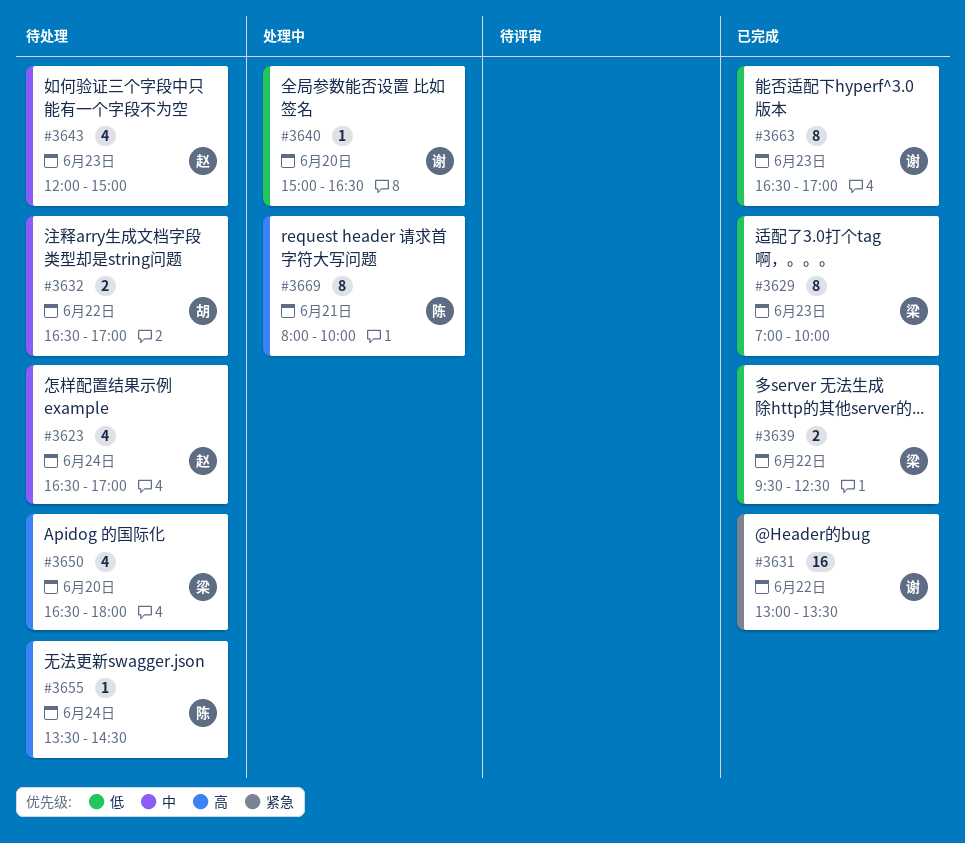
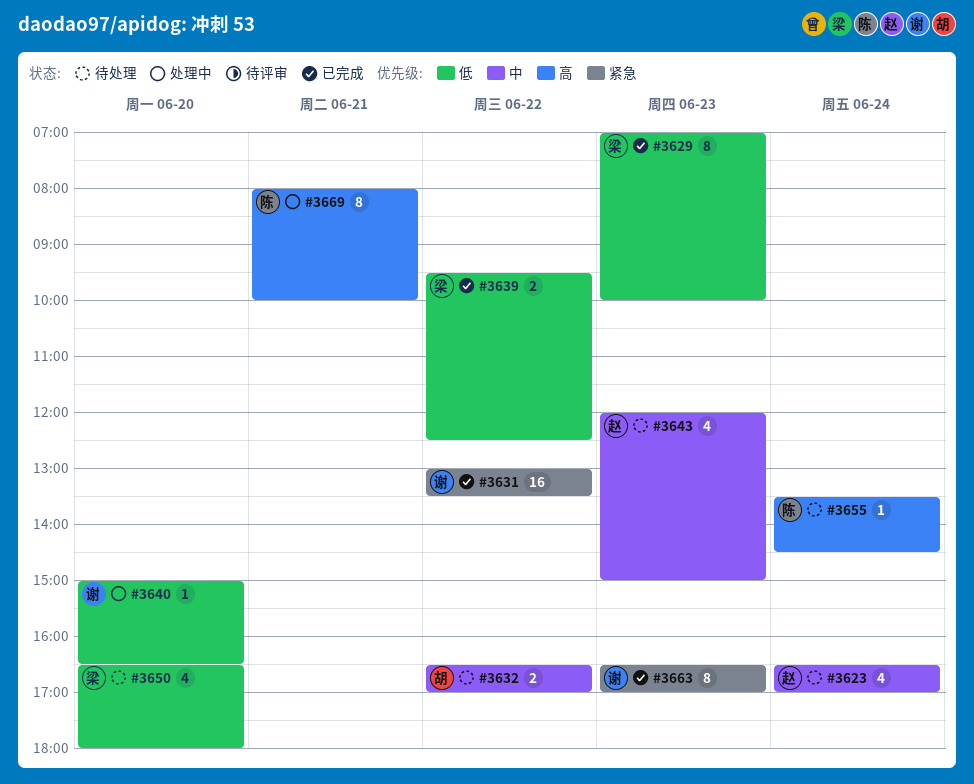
#3650, priority: 高 -> 低
#3663, priority: 低 -> 紧急

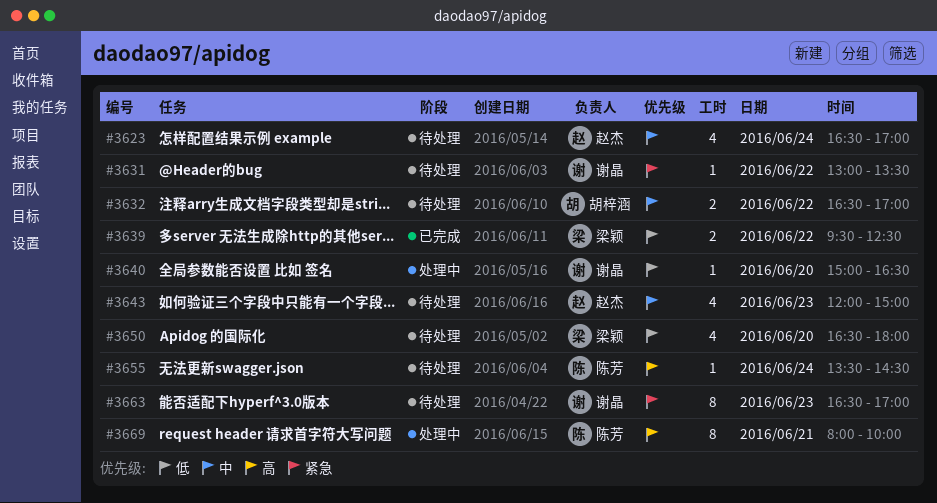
#3629: present -> none
#3631, status: 已完成 -> 待处理
#3631, estimate: 16 -> 1
#3663, status: 已完成 -> 待处理

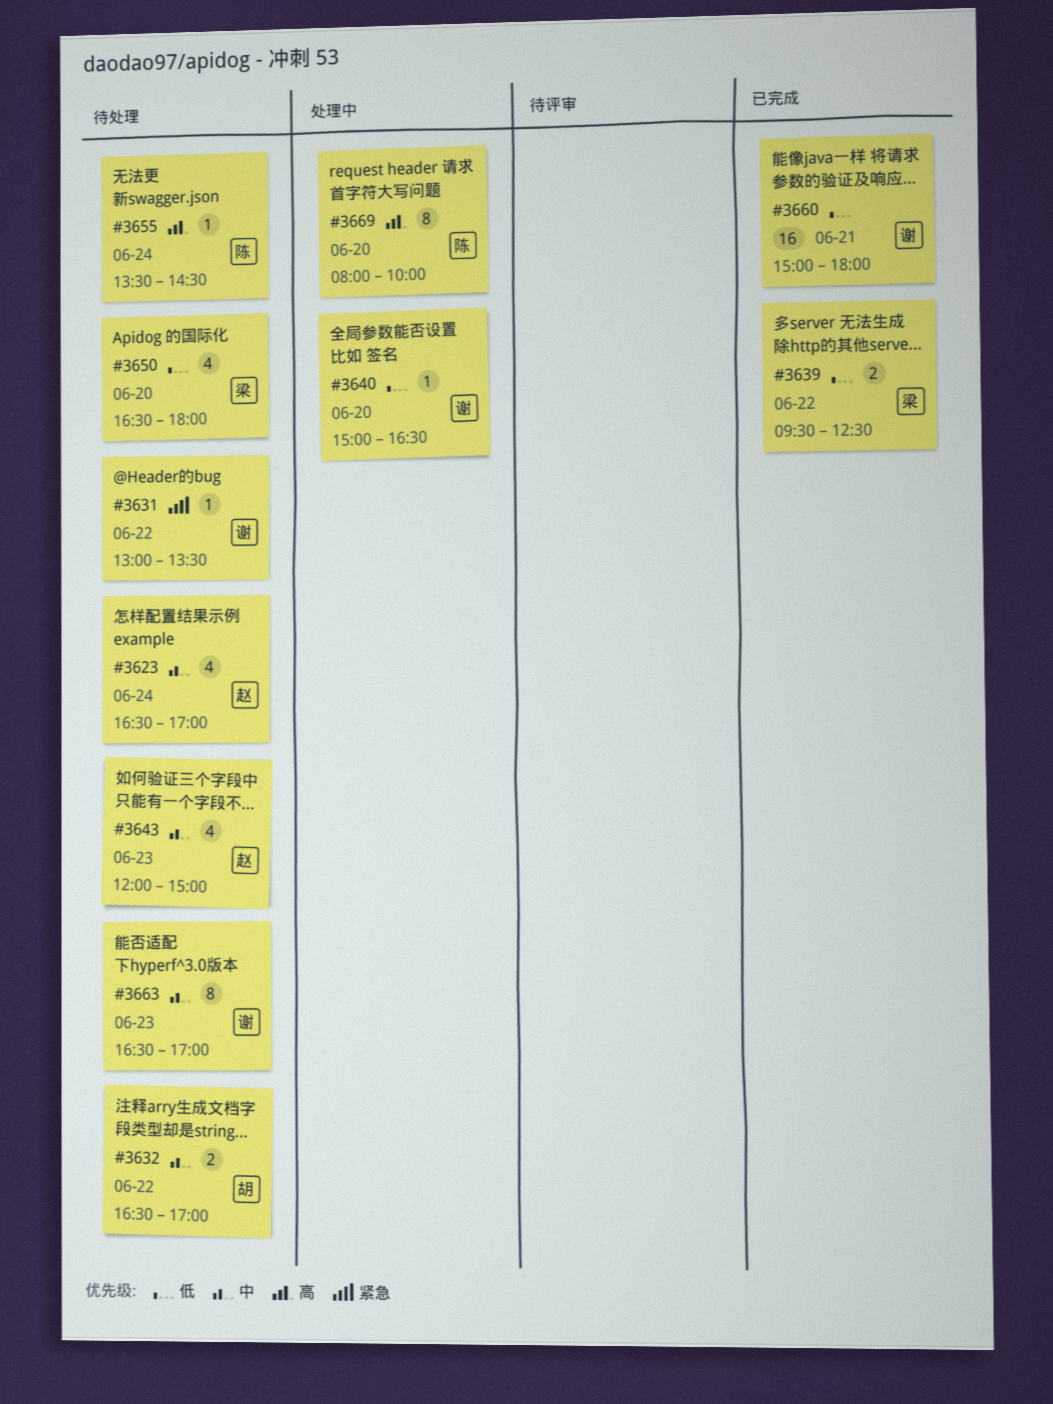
#3660: none -> present
#3663, priority: 紧急 -> 中
#3669, day: Jun 21 -> Jun 20

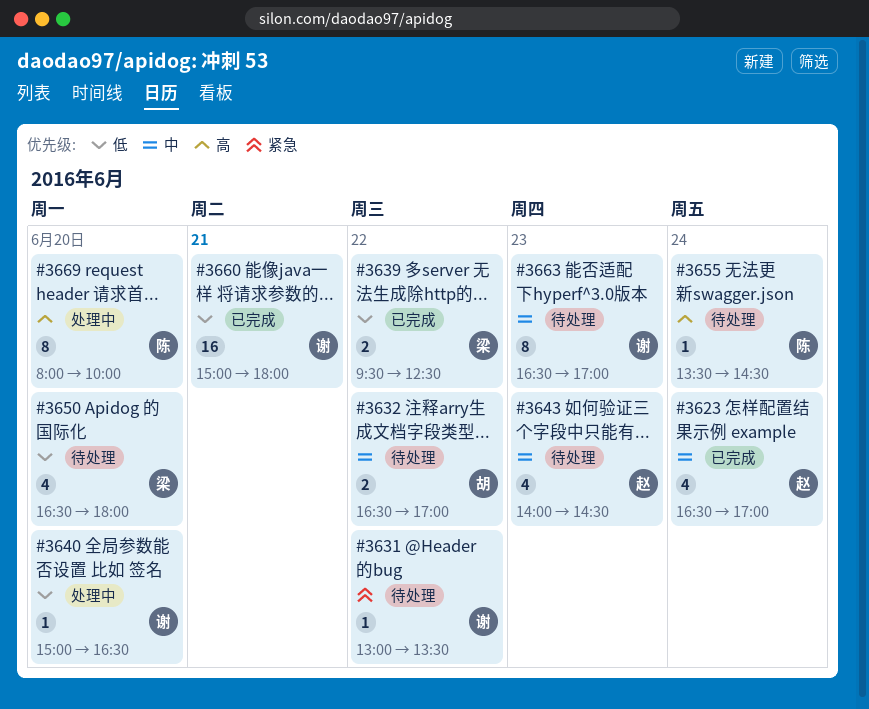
#3623, status: 待处理 -> 已完成
#3643, begins: 12:00 -> 14:00
#3643, ends: 15:00 -> 14:30

